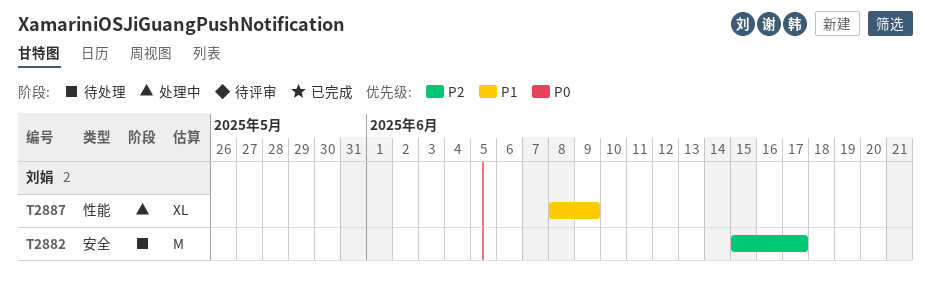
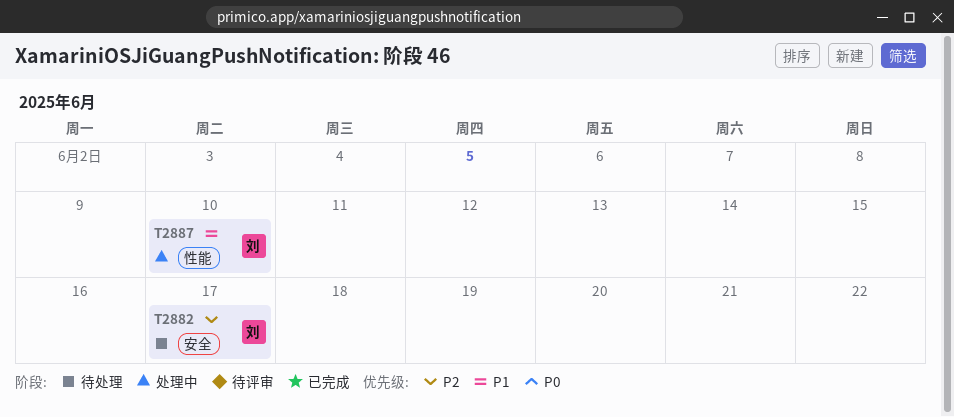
T2887, due: Jun 9 -> Jun 10

